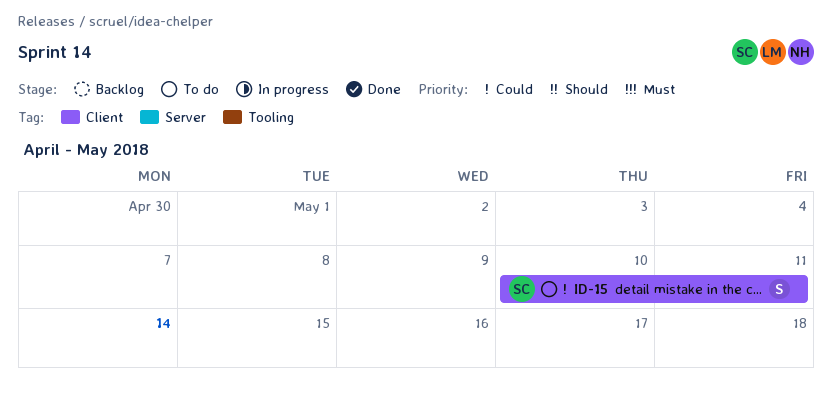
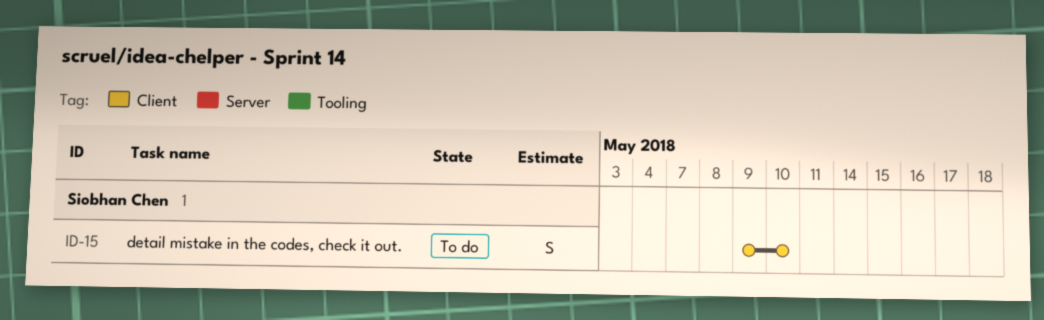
ID-15, start: May 10 -> May 9
ID-15, due: May 11 -> May 10

